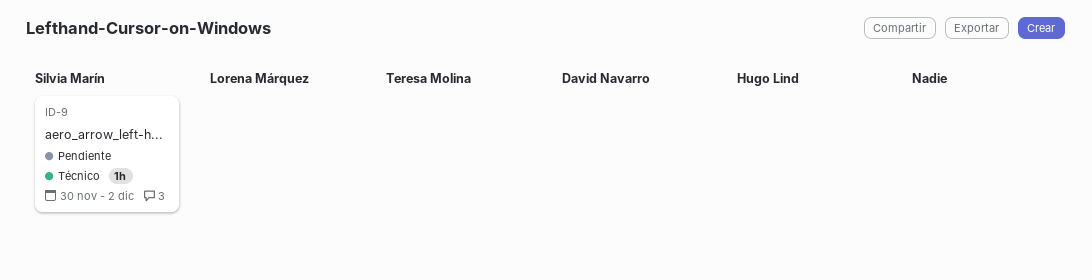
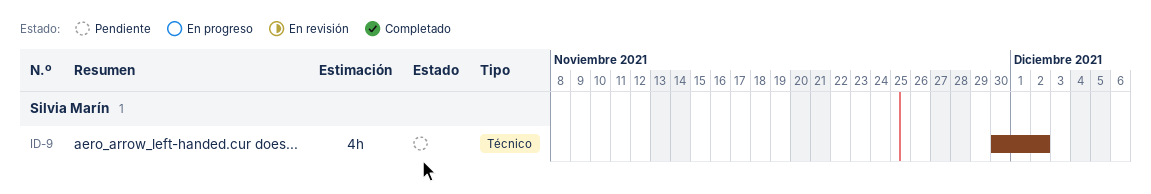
ID-9, estimate: 1h -> 4h

